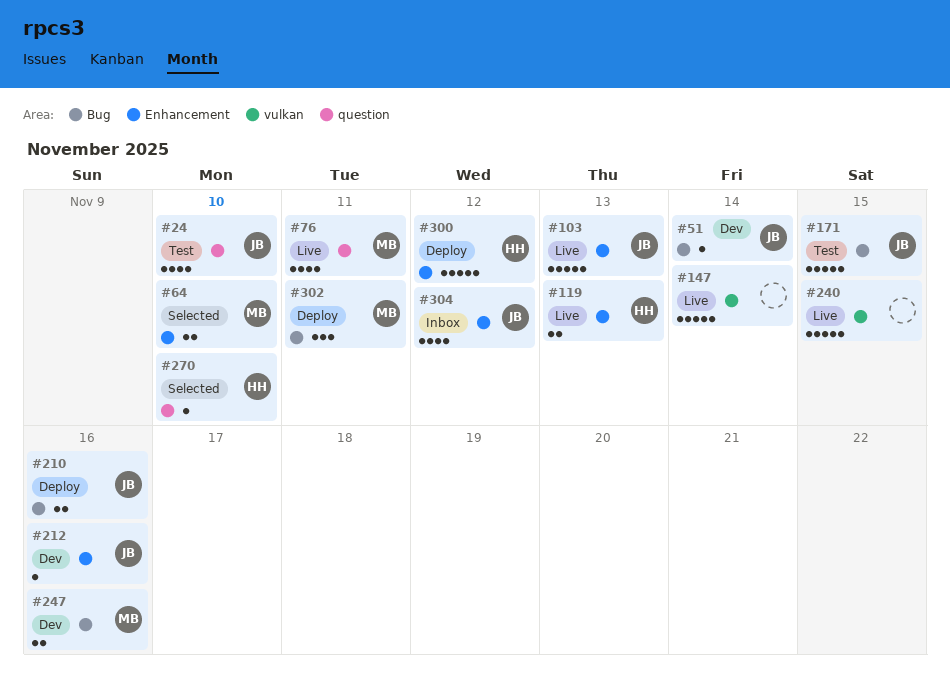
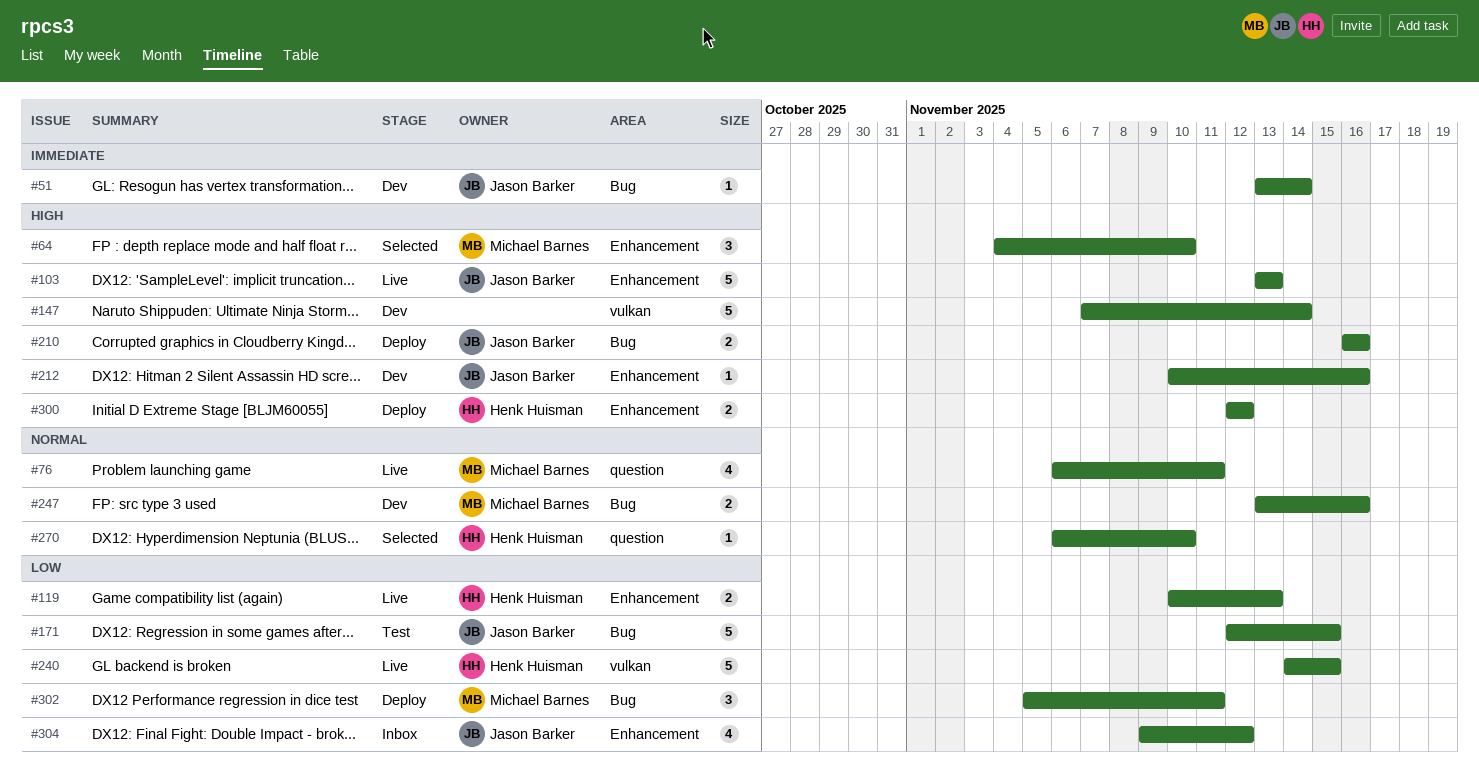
#24: present -> none
#64, estimate: 2 -> 3
#147, status: Live -> Dev
#240, owner: none -> Henk Huisman
#300, estimate: 5 -> 2

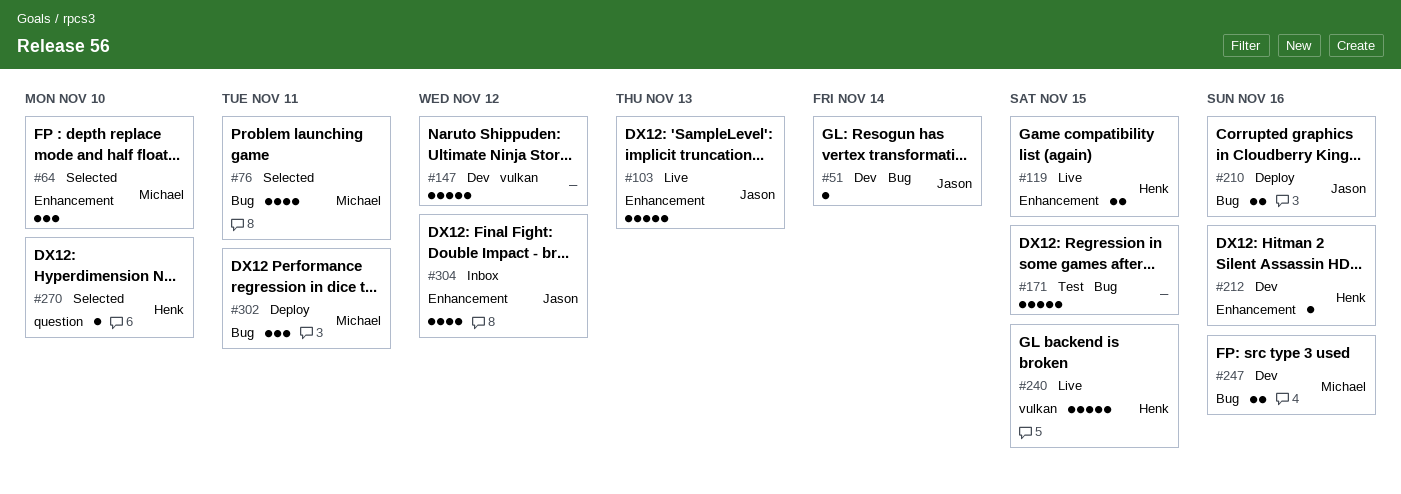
#76, status: Live -> Selected
#76, label: question -> Bug
#119, due: Nov 13 -> Nov 15
#147, due: Nov 14 -> Nov 12
#171, owner: Jason Barker -> none
#212, owner: Jason Barker -> Henk Huisman
#300: present -> none

